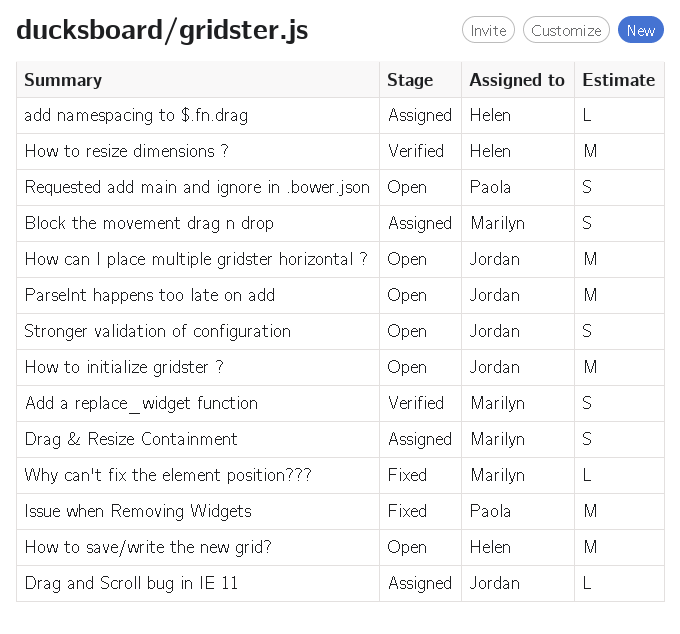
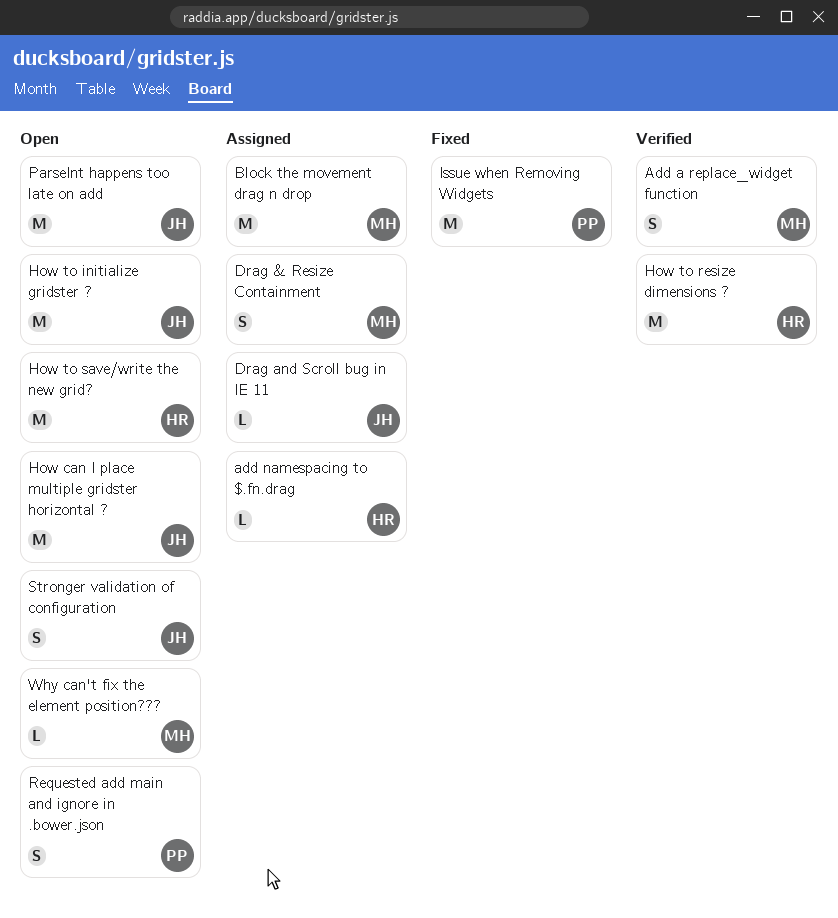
Block the movement drag n drop, estimate: S -> M
Why can't fix the element position???, status: Fixed -> Open

